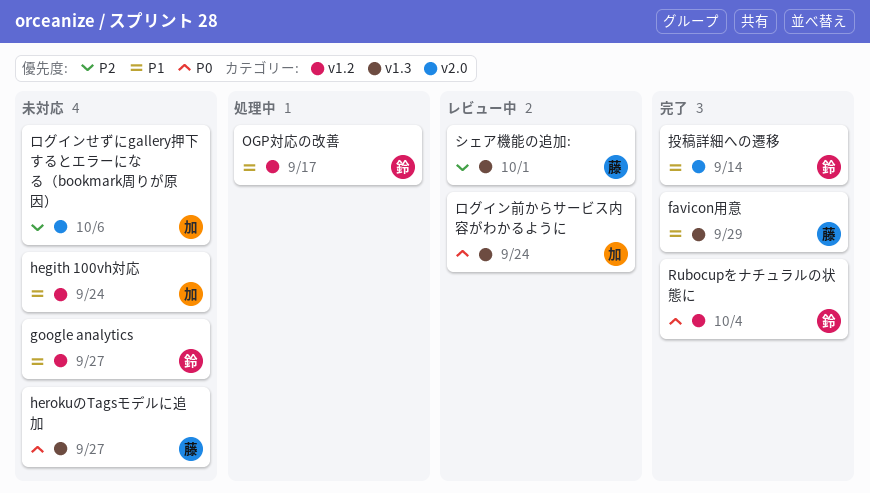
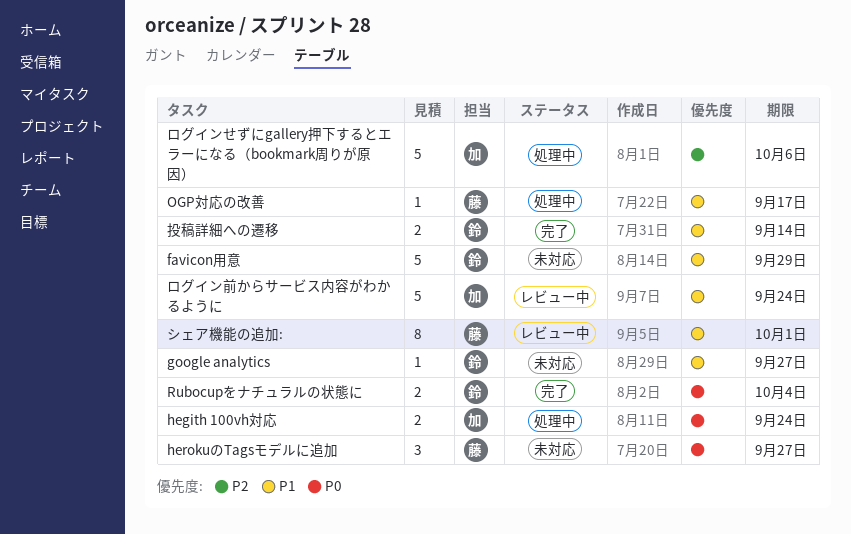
favicon用意, status: 完了 -> 未対応
favicon用意, owner: 藤 -> 鈴
hegith 100vh対応, status: 未対応 -> 処理中
hegith 100vh対応, priority: P1 -> P0
OGP対応の改善, owner: 鈴 -> 藤
シェア機能の追加:, priority: P2 -> P1
ログインせずにgallery押下するとエラーになる（bookmark周りが原因）, status: 未対応 -> 処理中
ログイン前からサービス内容がわかるように, priority: P0 -> P1

